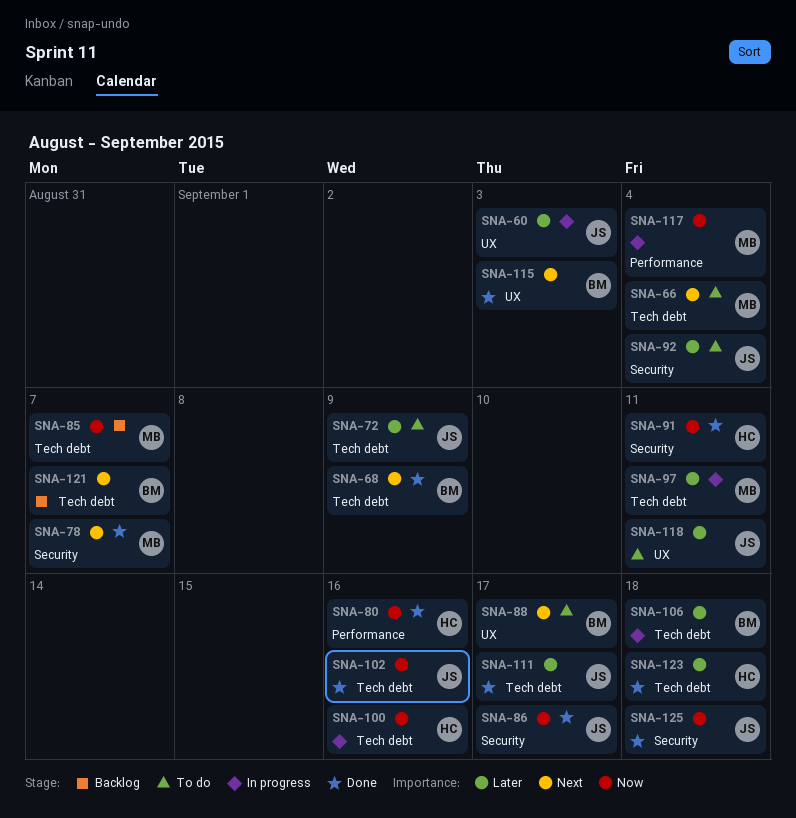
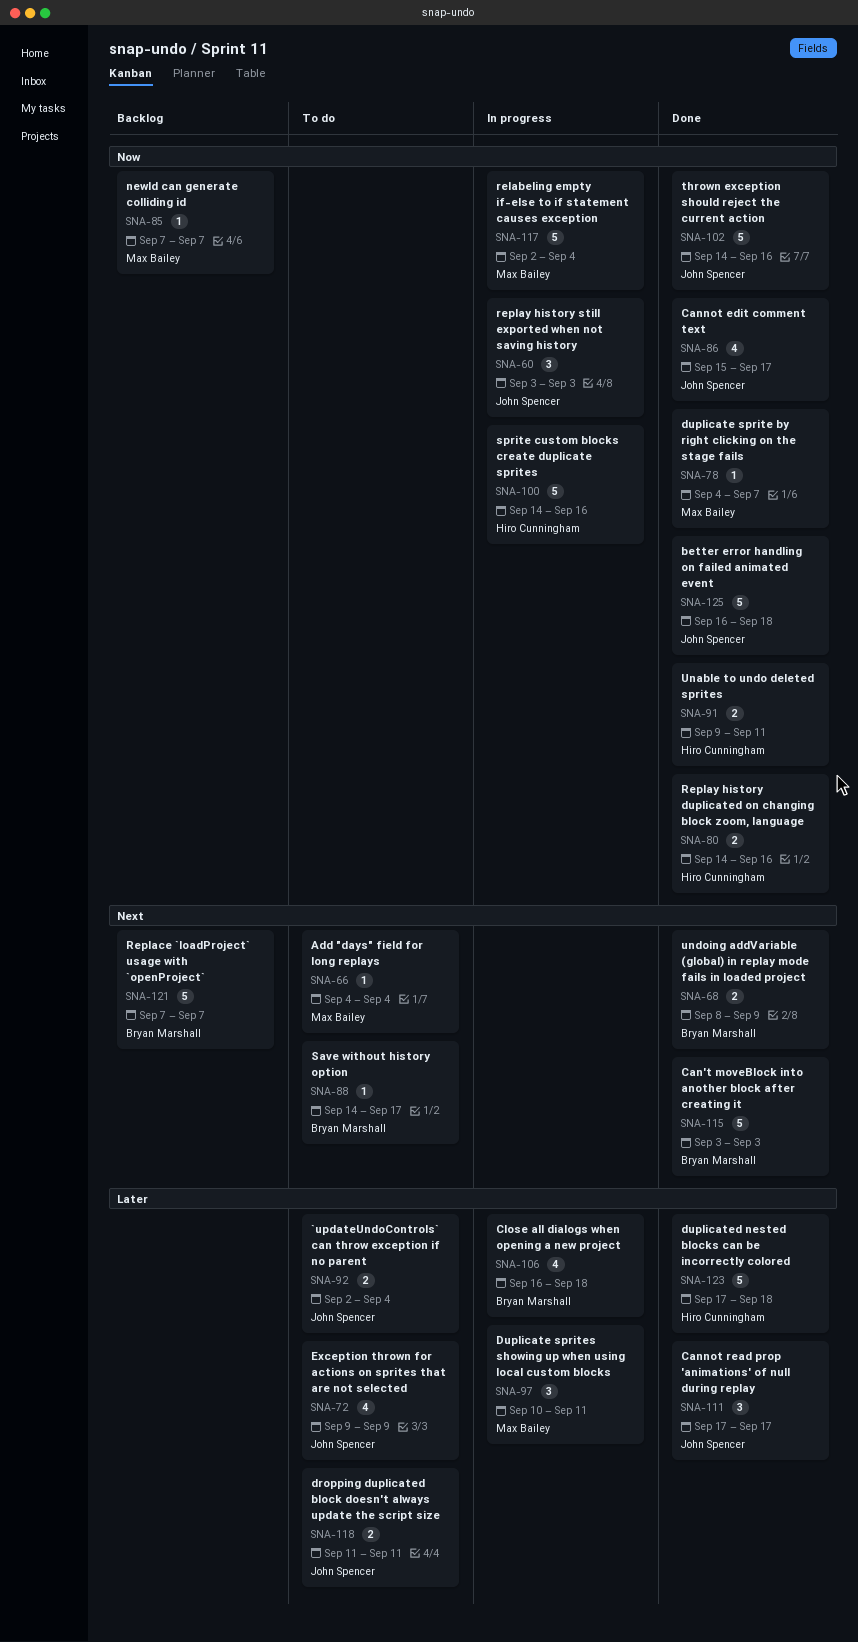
SNA-60, priority: Later -> Now
SNA-78, priority: Next -> Now

